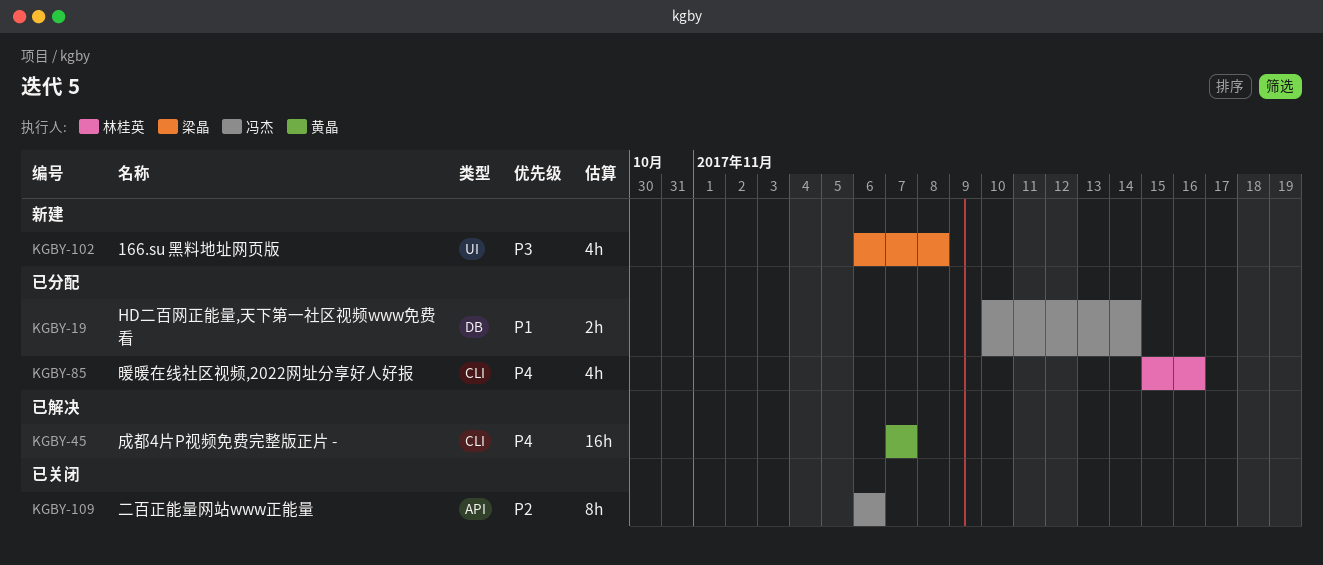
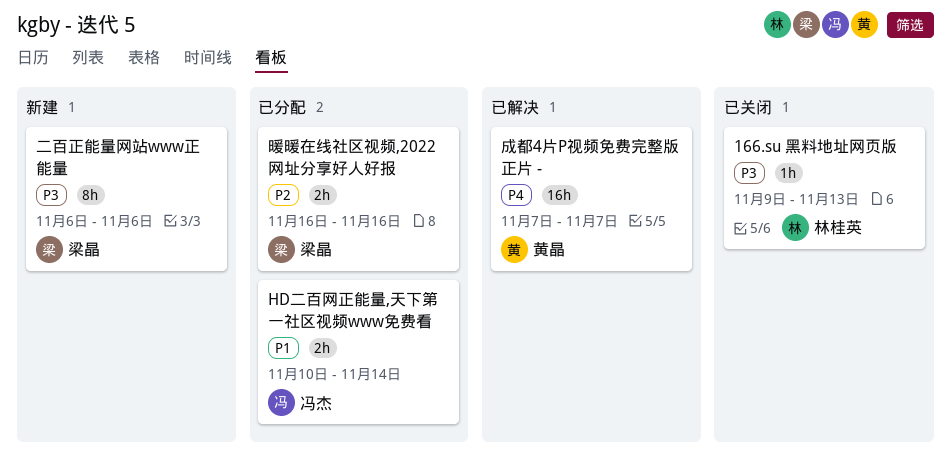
166.su 黑料地址网页版, status: 新建 -> 已关闭
166.su 黑料地址网页版, owner: 梁晶 -> 林桂英
166.su 黑料地址网页版, estimate: 4h -> 1h
166.su 黑料地址网页版, start: Nov 6 -> Nov 9
166.su 黑料地址网页版, due: Nov 8 -> Nov 13
二百正能量网站www正能量, status: 已关闭 -> 新建
二百正能量网站www正能量, owner: 冯杰 -> 梁晶
二百正能量网站www正能量, priority: P2 -> P3
暖暖在线社区视频,2022网址分享好人好报, owner: 林桂英 -> 梁晶
暖暖在线社区视频,2022网址分享好人好报, priority: P4 -> P2
暖暖在线社区视频,2022网址分享好人好报, estimate: 4h -> 2h
暖暖在线社区视频,2022网址分享好人好报, start: Nov 15 -> Nov 16

